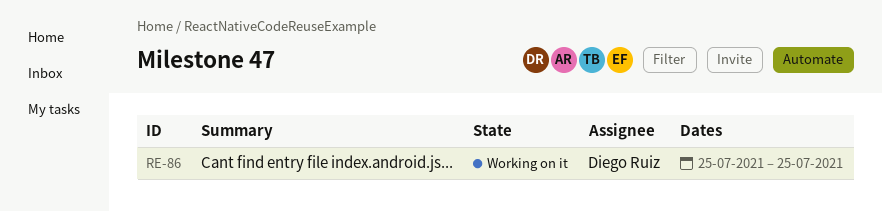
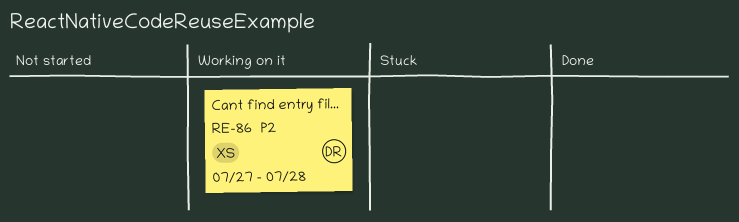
RE-86, start: Jul 25 -> Jul 27
RE-86, due: Jul 25 -> Jul 28

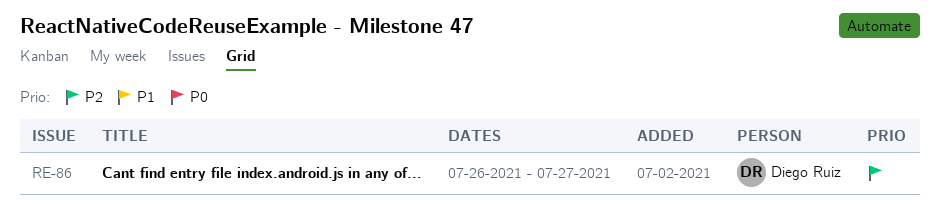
RE-86, start: Jul 27 -> Jul 26
RE-86, due: Jul 28 -> Jul 27

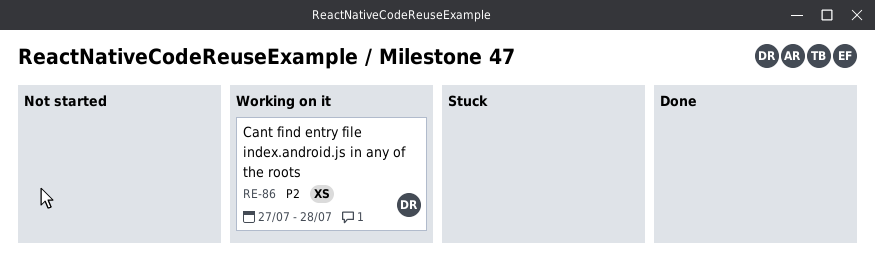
RE-86, start: Jul 26 -> Jul 27
RE-86, due: Jul 27 -> Jul 28

